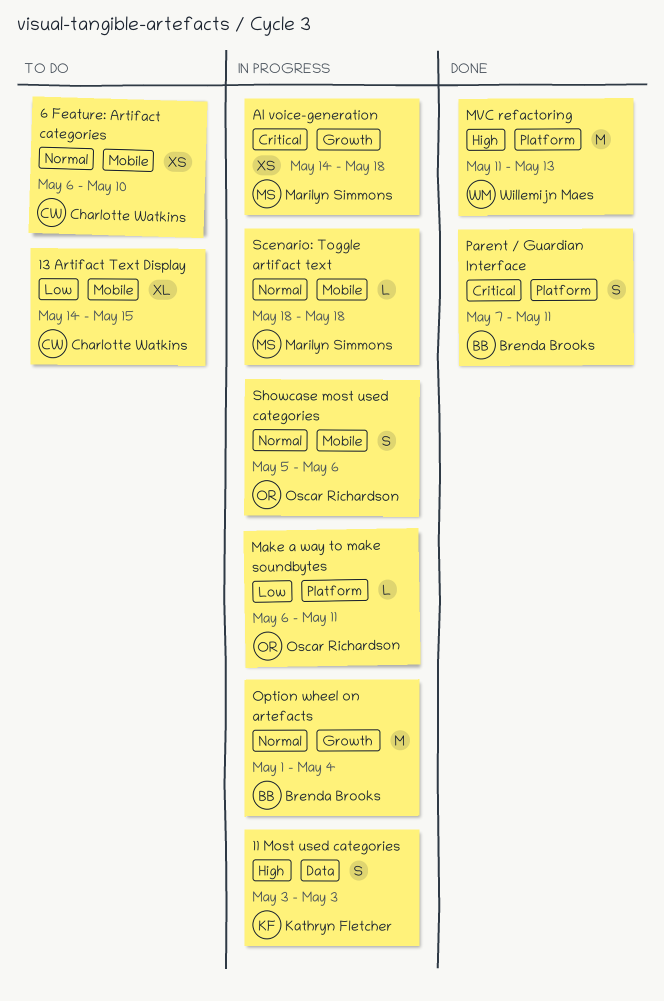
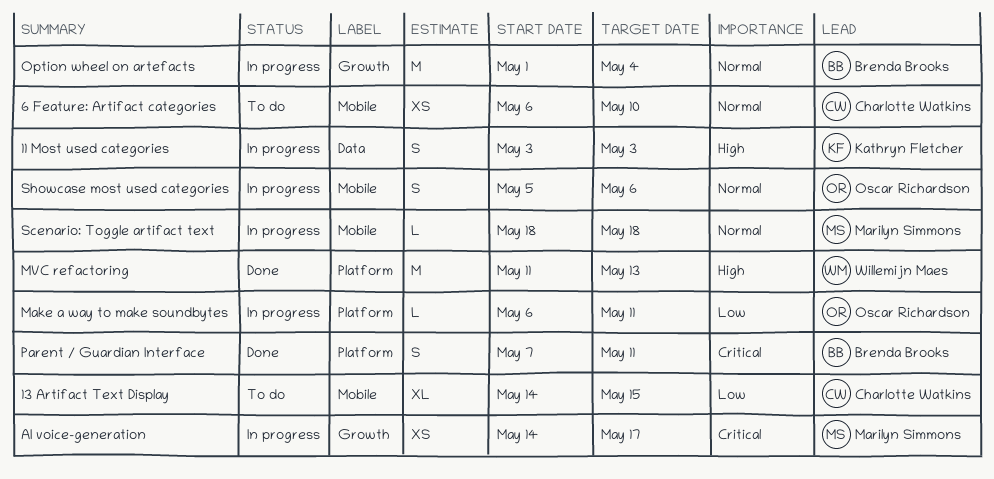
AI voice-generation, due: May 18 -> May 17

